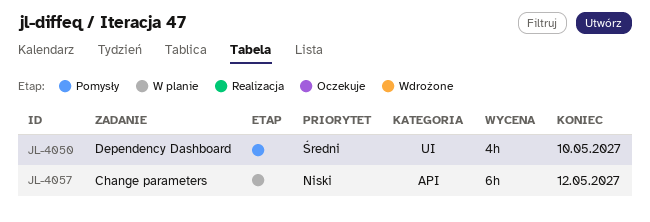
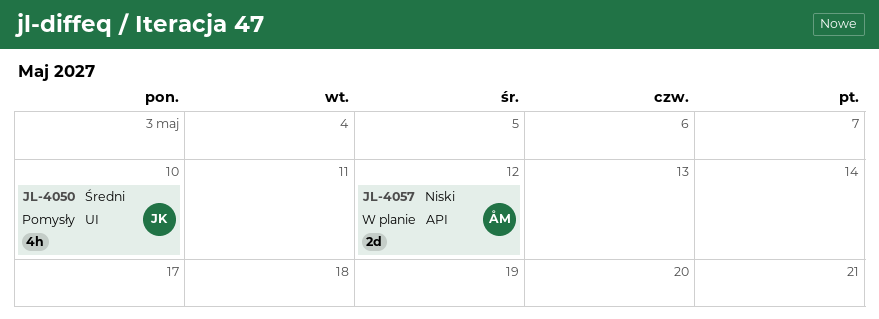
JL-4057, estimate: 6h -> 2d

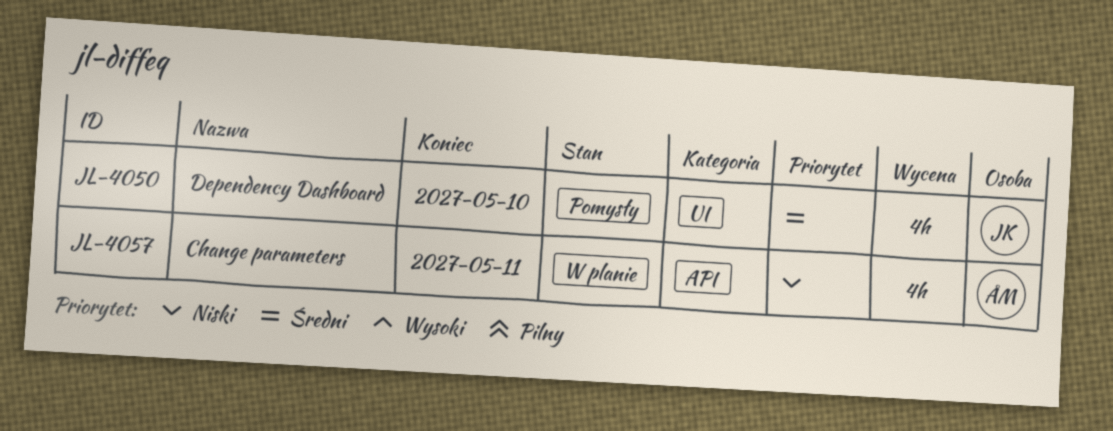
JL-4057, estimate: 2d -> 4h
JL-4057, due: May 12 -> May 11

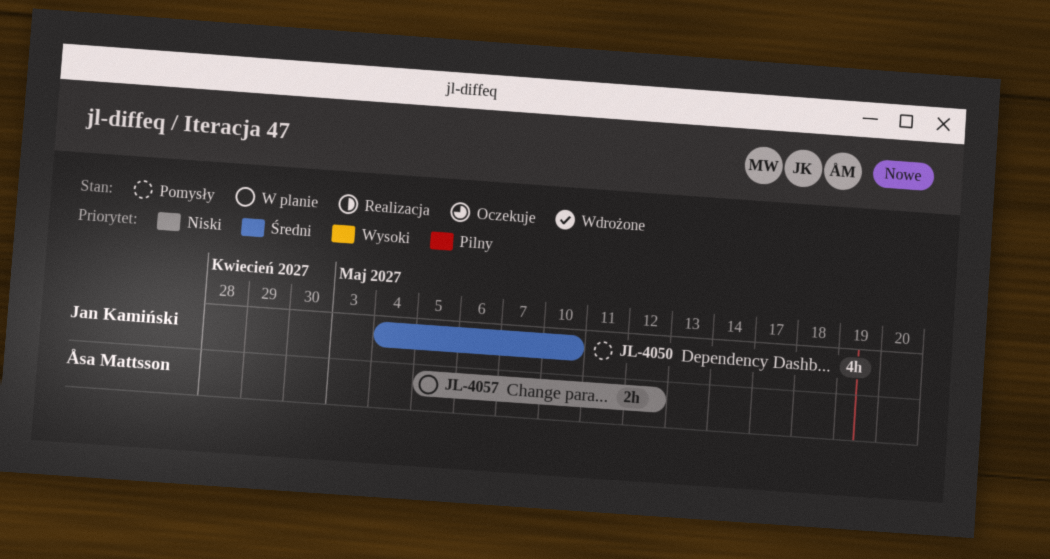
JL-4057, estimate: 4h -> 2h
JL-4057, due: May 11 -> May 12

